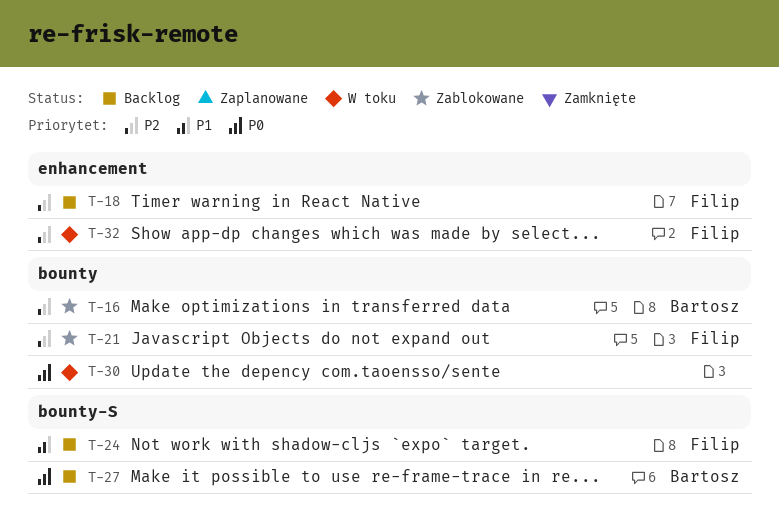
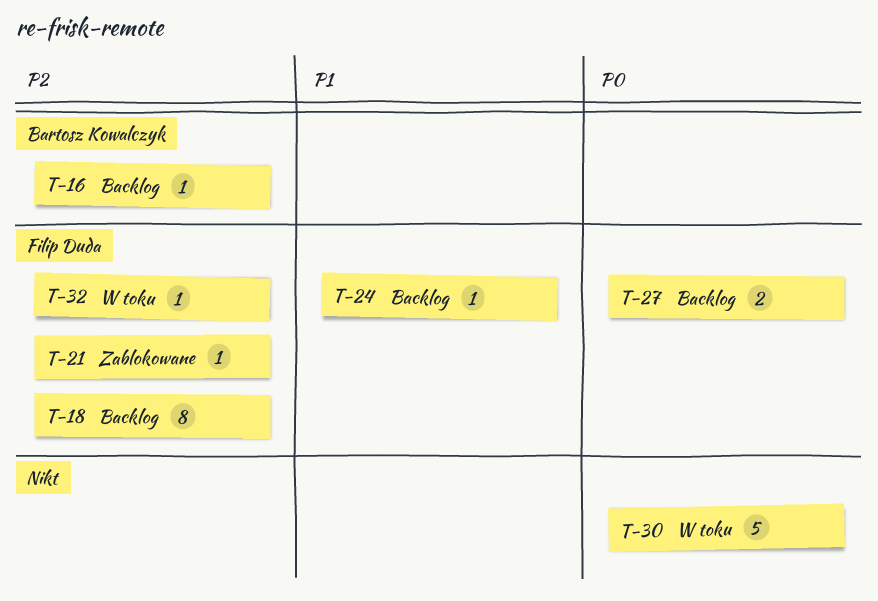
T-16, status: Zablokowane -> Backlog
T-27, owner: Bartosz Kowalczyk -> Filip Duda

